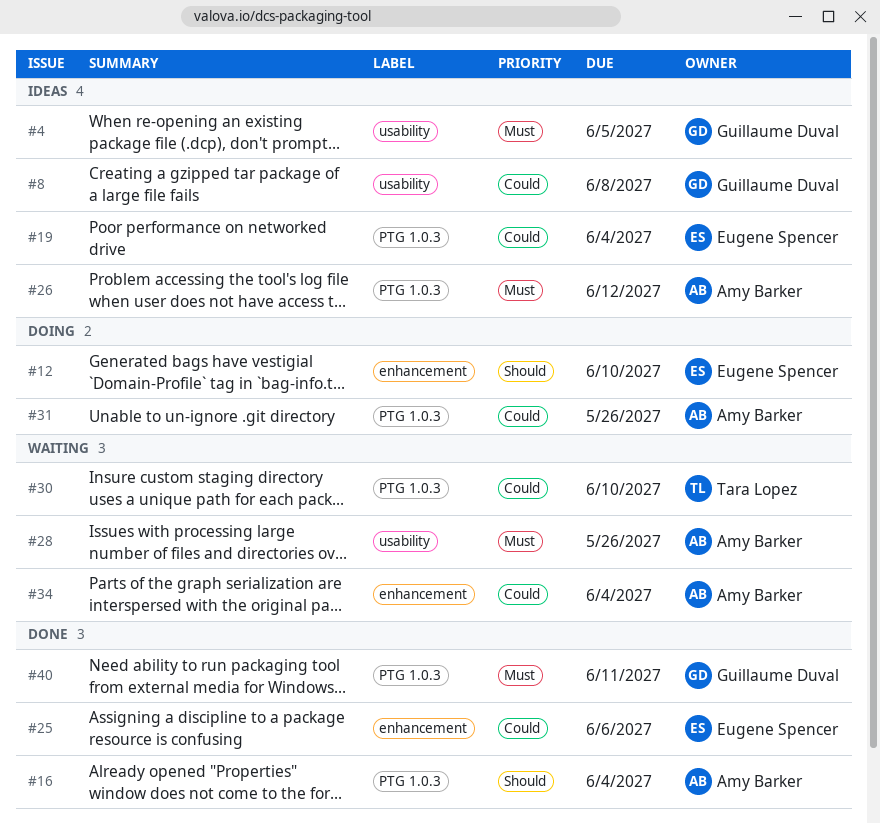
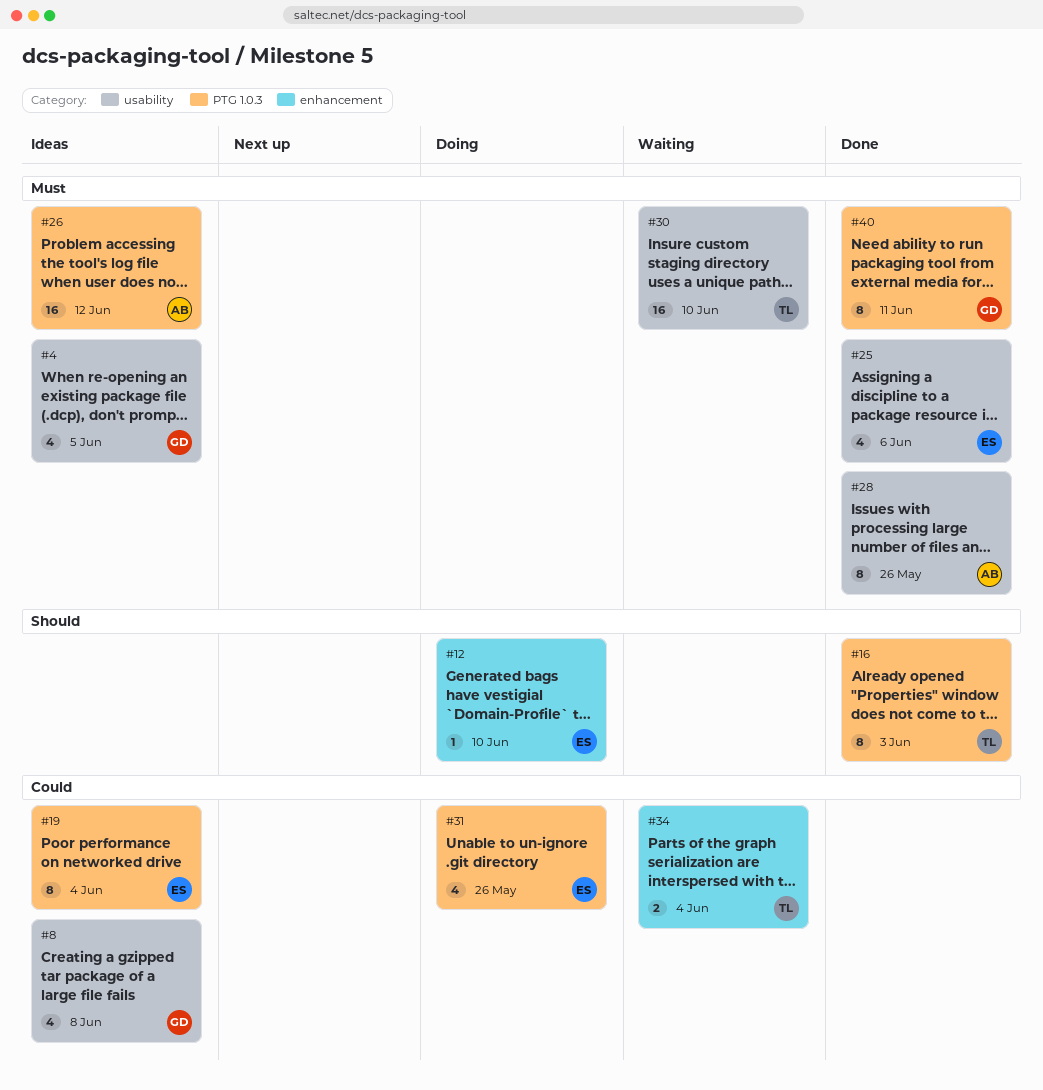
#16, owner: Amy Barker -> Tara Lopez
#16, due: Jun 4 -> Jun 3
#25, priority: Could -> Must
#25, label: enhancement -> usability
#28, status: Waiting -> Done
#30, priority: Could -> Must
#30, label: PTG 1.0.3 -> usability
#31, owner: Amy Barker -> Eugene Spencer
#34, owner: Amy Barker -> Tara Lopez

